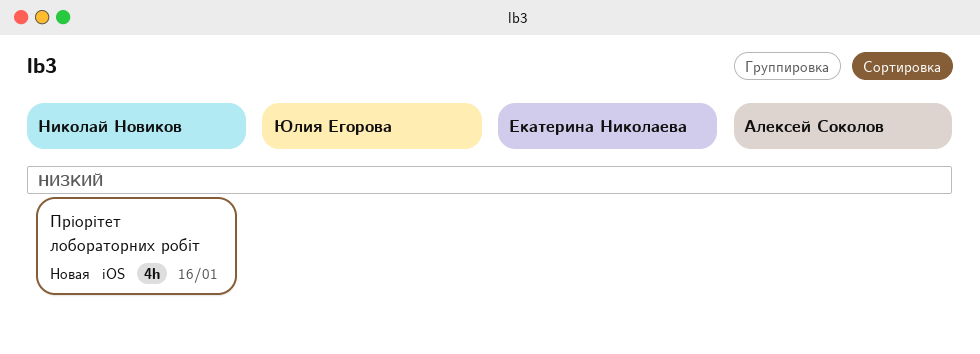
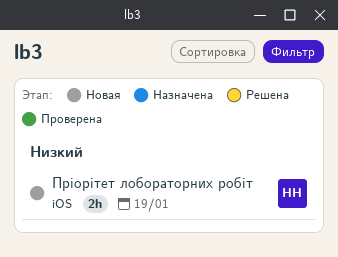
Пріорітет лобораторних робіт, estimate: 4h -> 2h
Пріорітет лобораторних робіт, due: Jan 16 -> Jan 19

